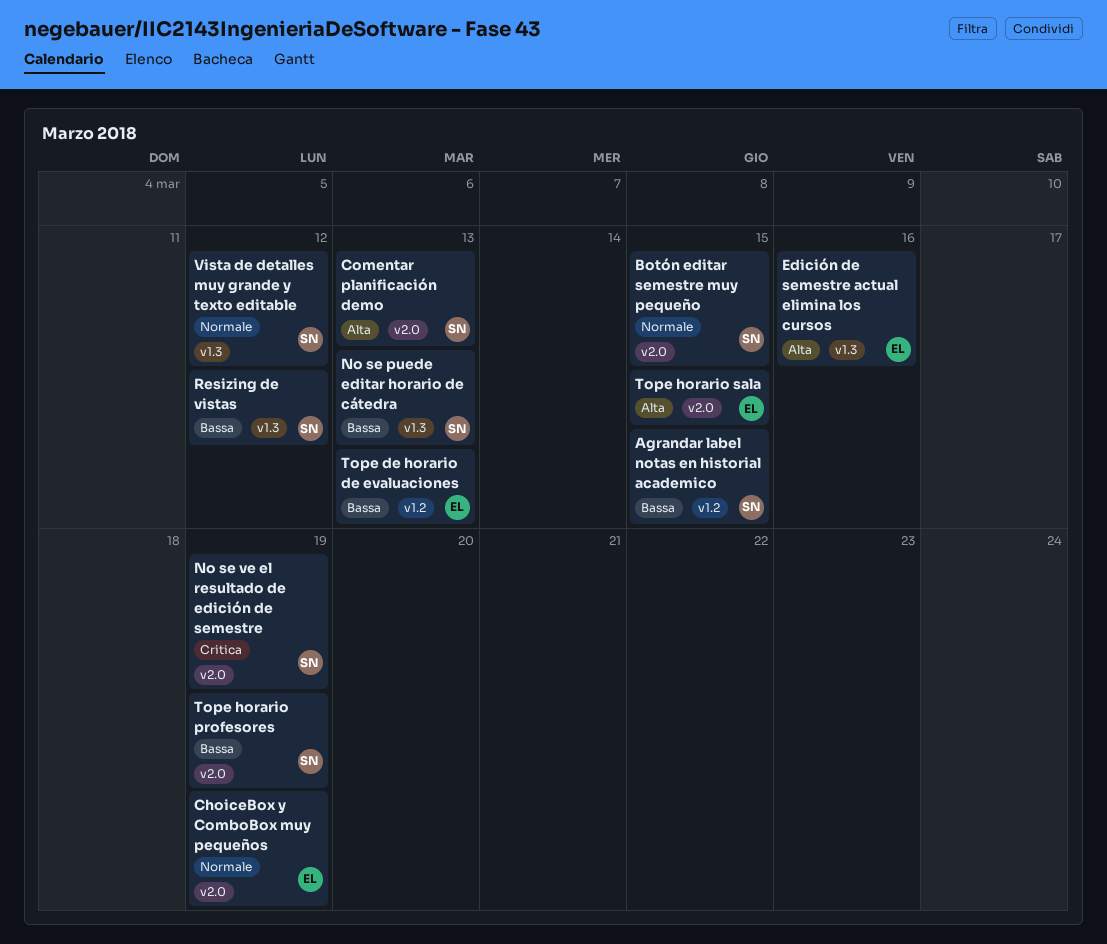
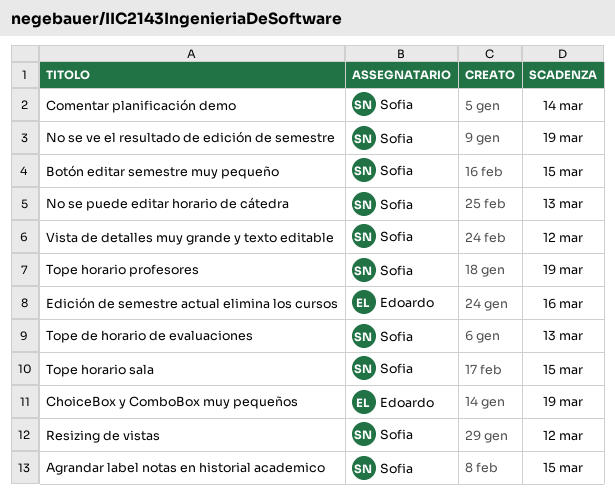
Comentar planificación demo, due: Mar 13 -> Mar 14
Tope de horario de evaluaciones, owner: Edoardo -> Sofia
Tope horario sala, owner: Edoardo -> Sofia

